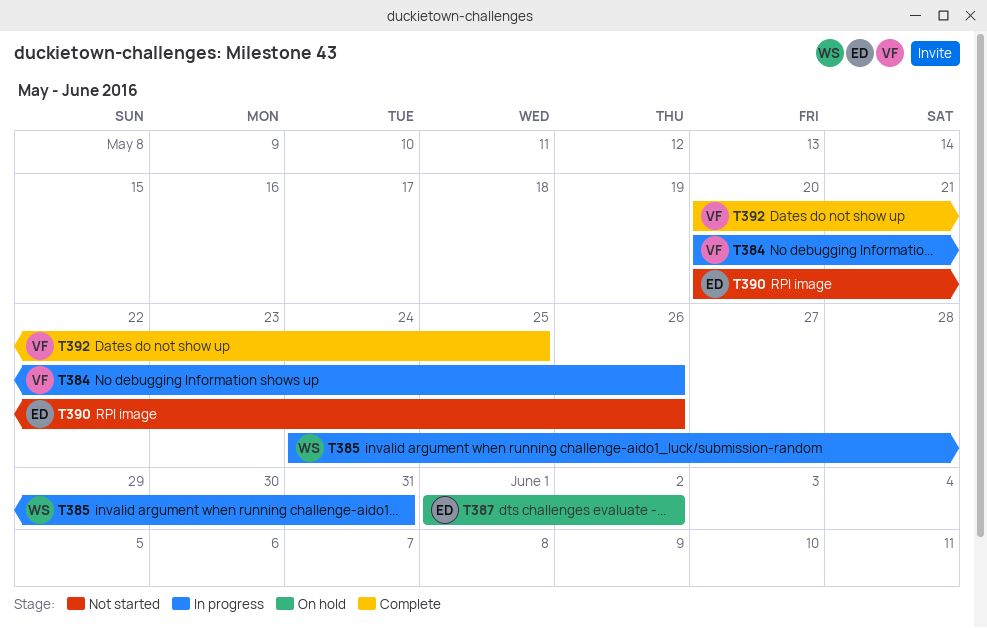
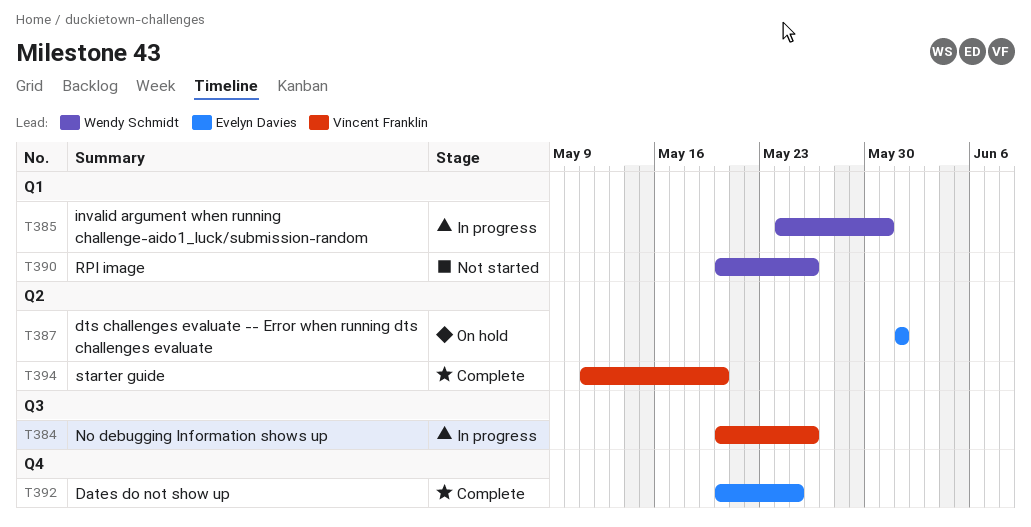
T387, due: Jun 2 -> Jun 1
T390, owner: Evelyn Davies -> Wendy Schmidt
T392, owner: Vincent Franklin -> Evelyn Davies
T394: none -> present

